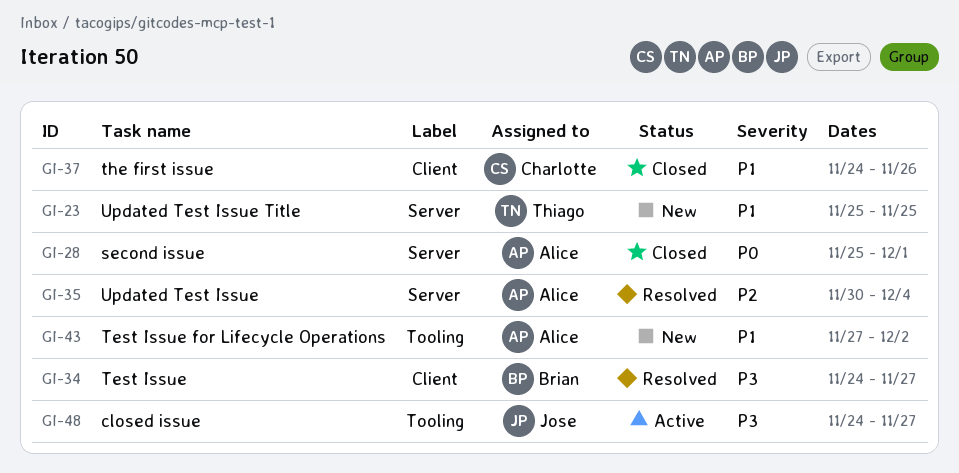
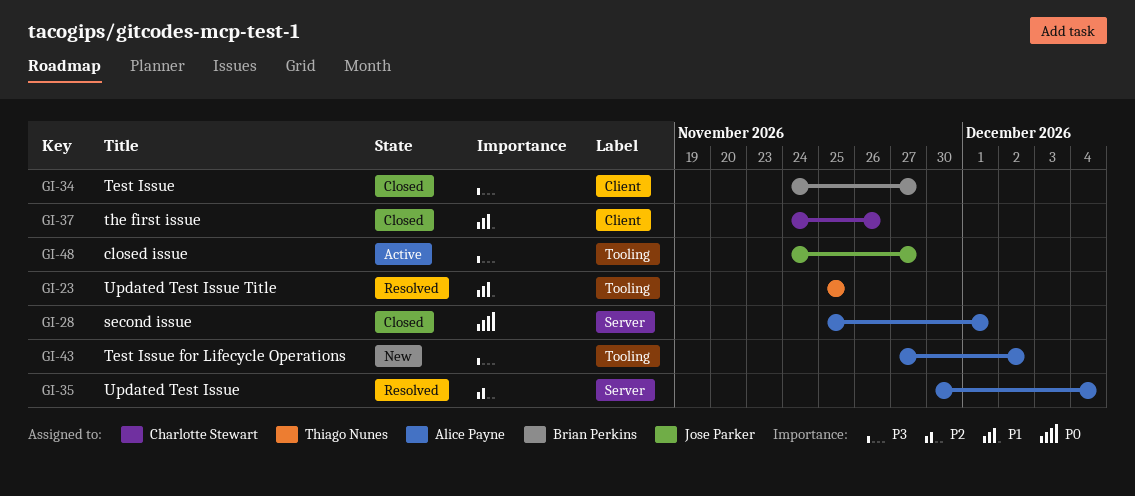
GI-23, status: New -> Resolved
GI-23, label: Server -> Tooling
GI-34, status: Resolved -> Closed
GI-43, priority: P1 -> P3

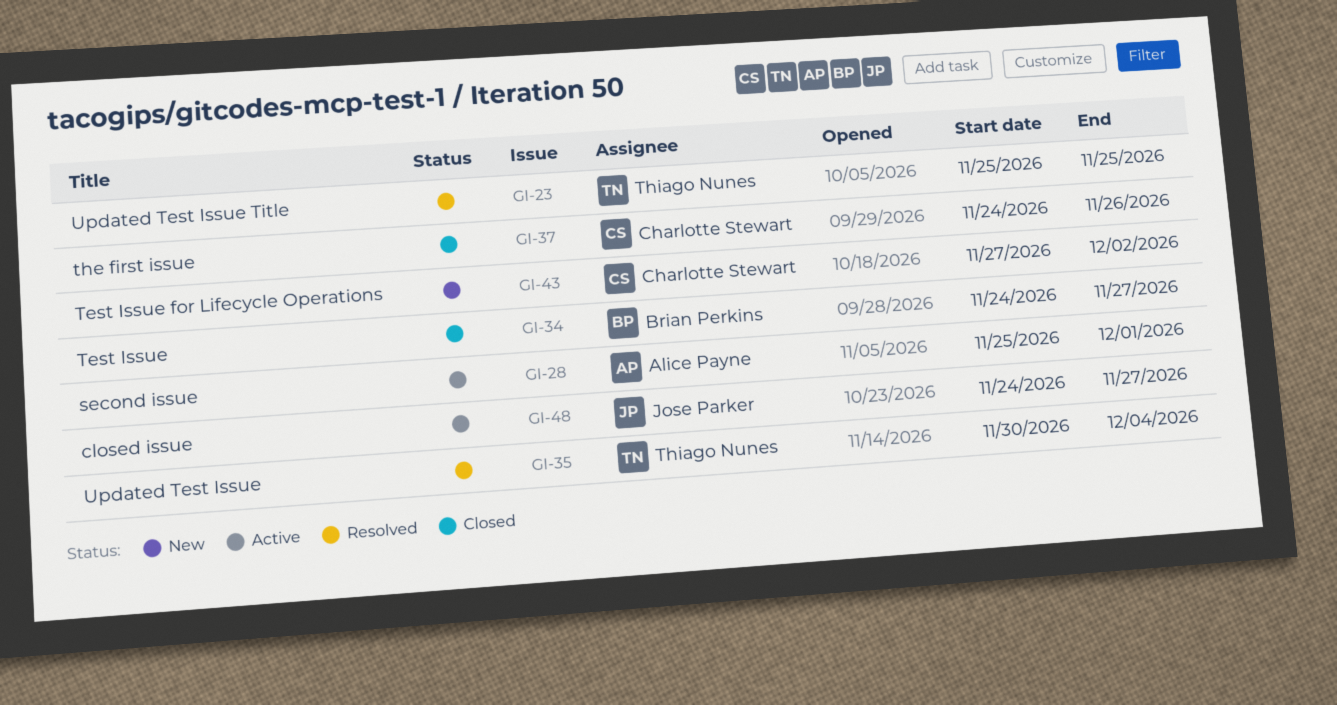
GI-28, status: Closed -> Active
GI-35, owner: Alice Payne -> Thiago Nunes
GI-43, owner: Alice Payne -> Charlotte Stewart

